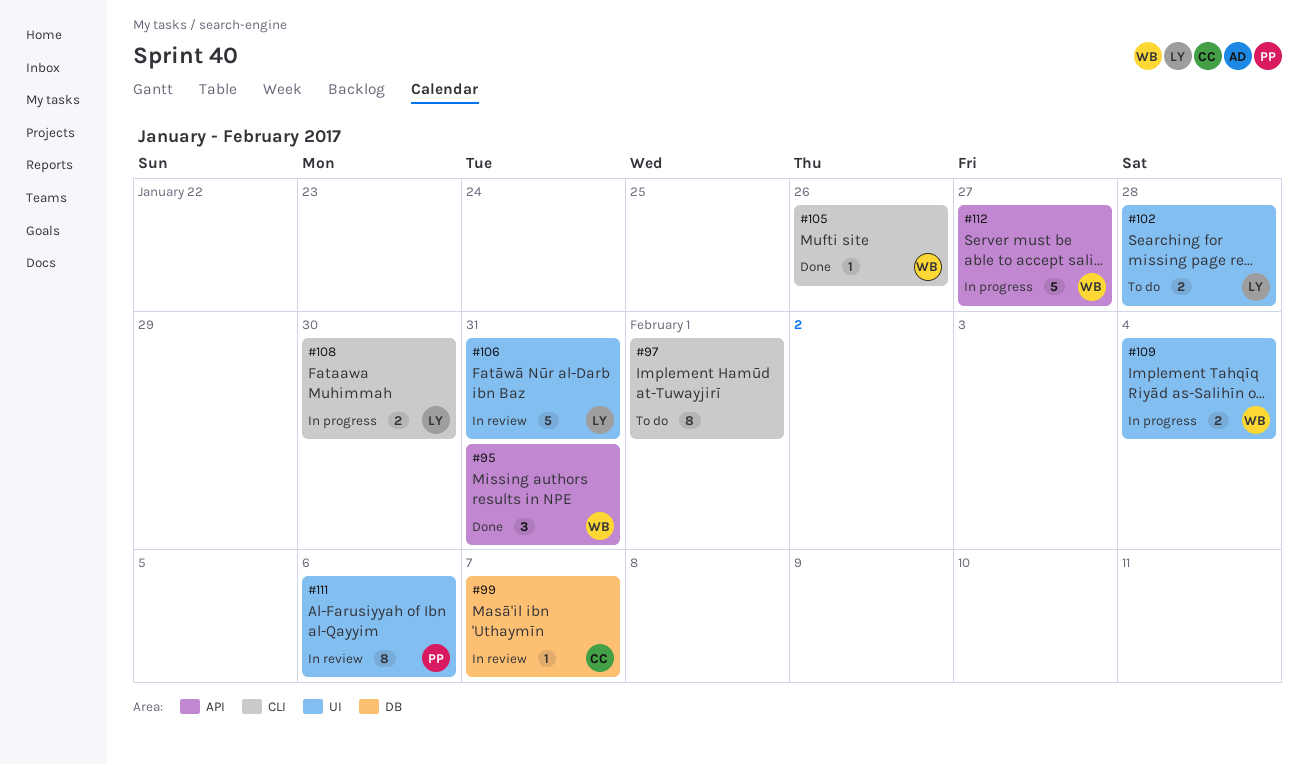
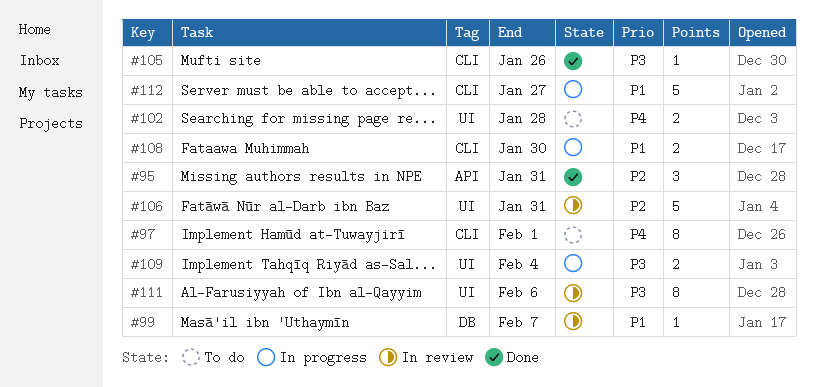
#112, label: API -> CLI

